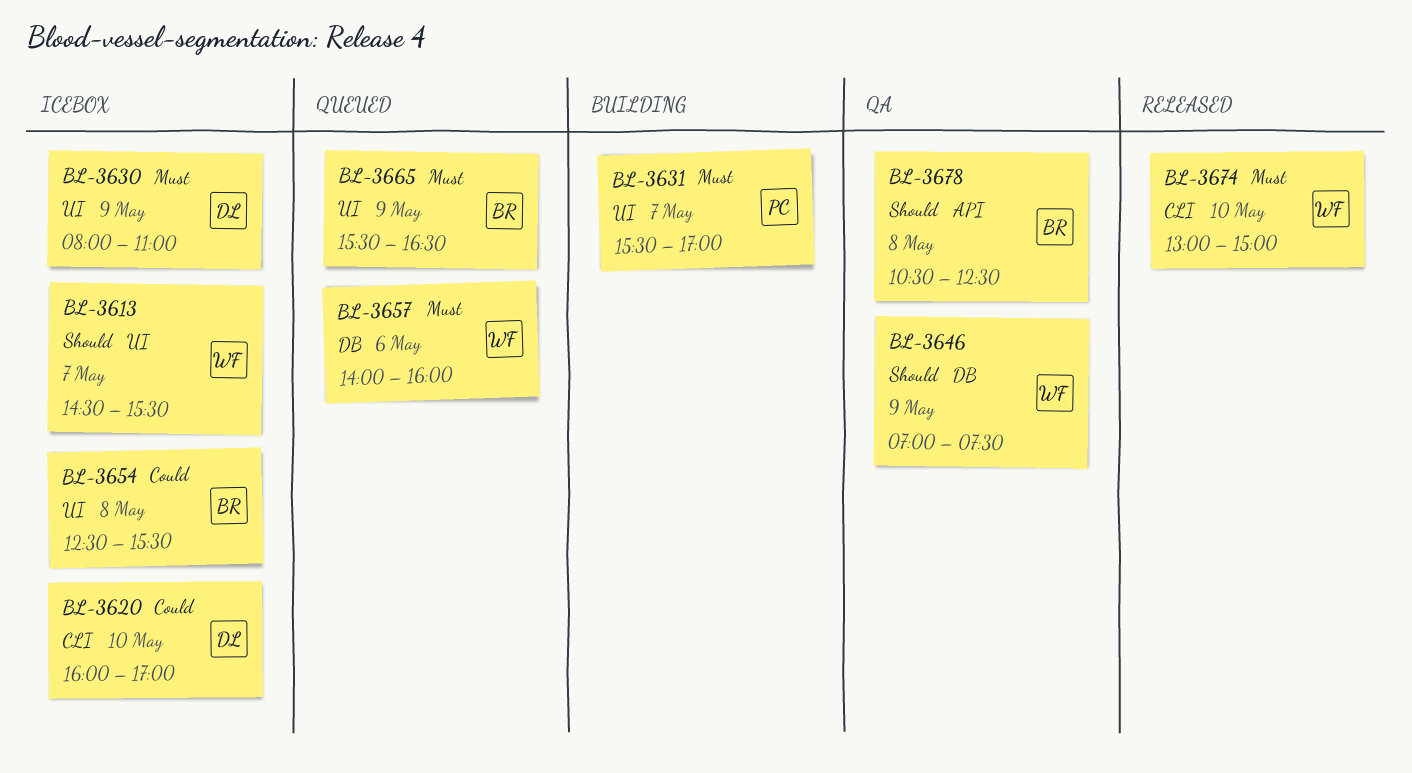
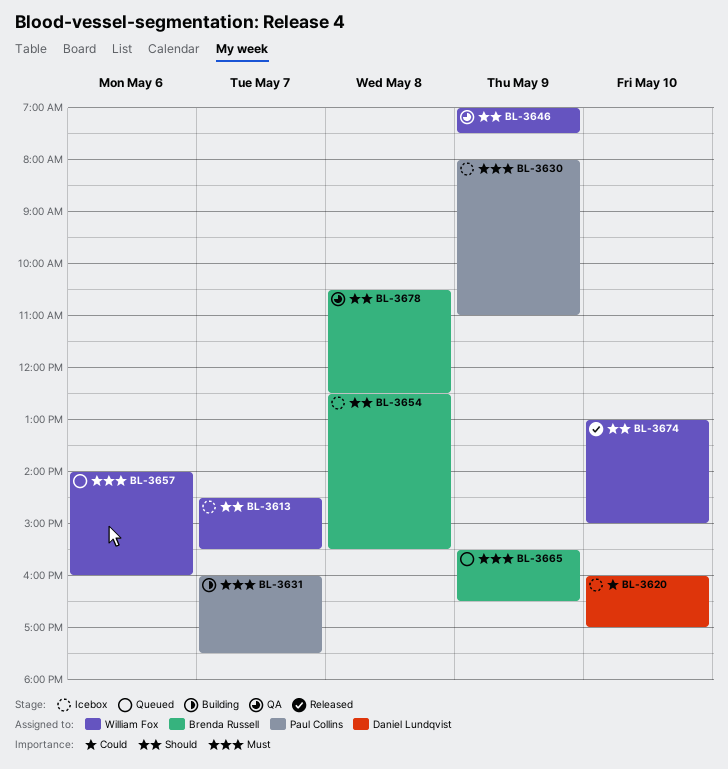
BL-3630, owner: Daniel Lundqvist -> Paul Collins
BL-3631, begins: 15:30 -> 16:00
BL-3631, ends: 17:00 -> 17:30
BL-3654, priority: Could -> Should
BL-3674, priority: Must -> Should

